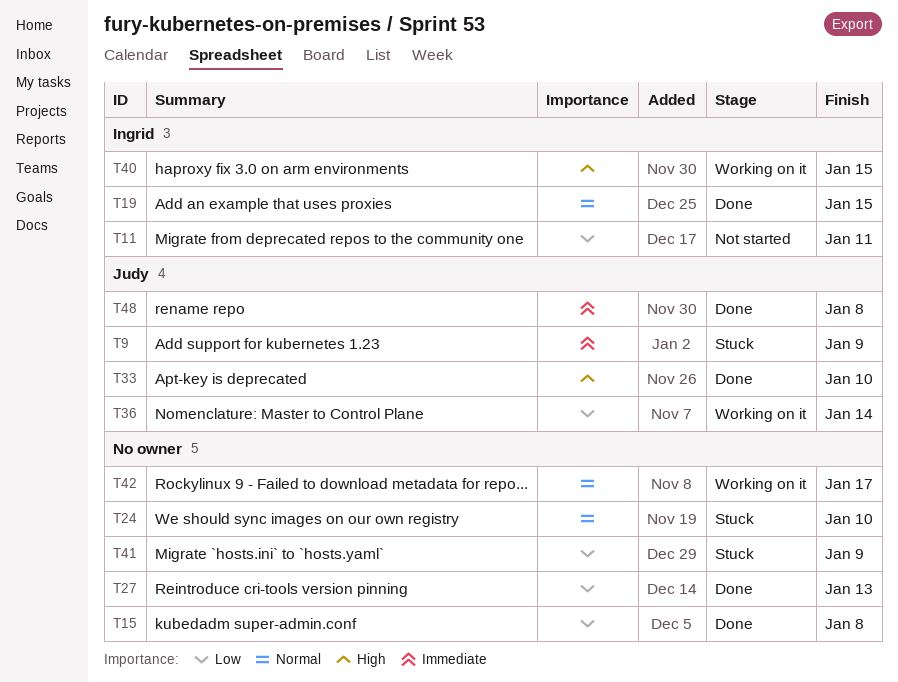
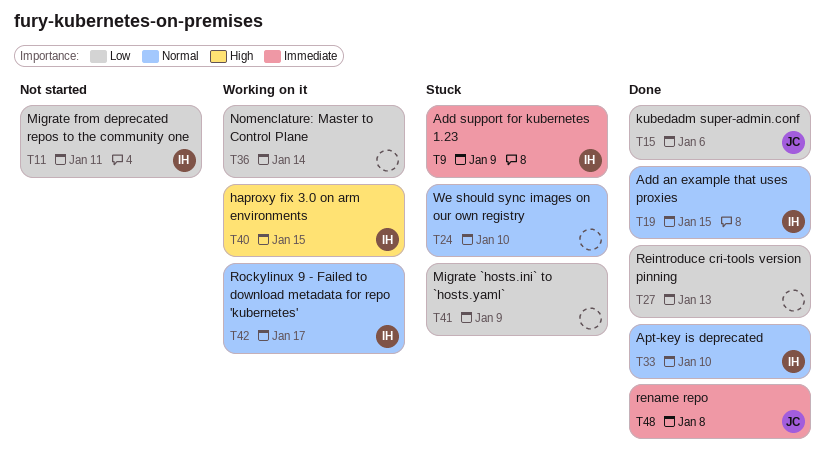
T9, owner: Judy -> Ingrid
T15, owner: none -> Judy
T15, due: Jan 8 -> Jan 6
T33, owner: Judy -> Ingrid
T33, priority: High -> Normal
T36, owner: Judy -> none
T42, owner: none -> Ingrid

